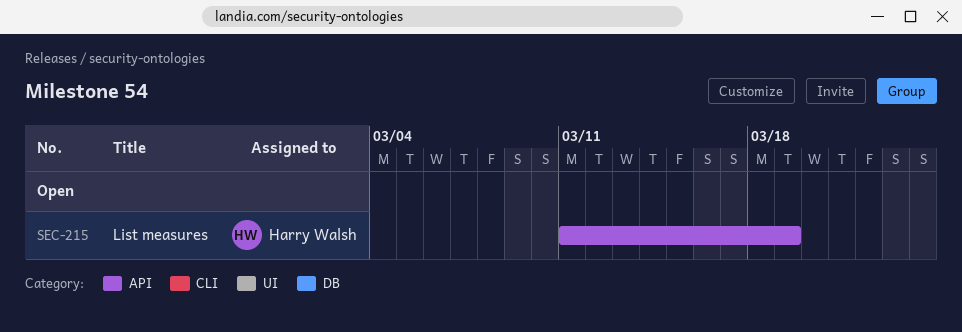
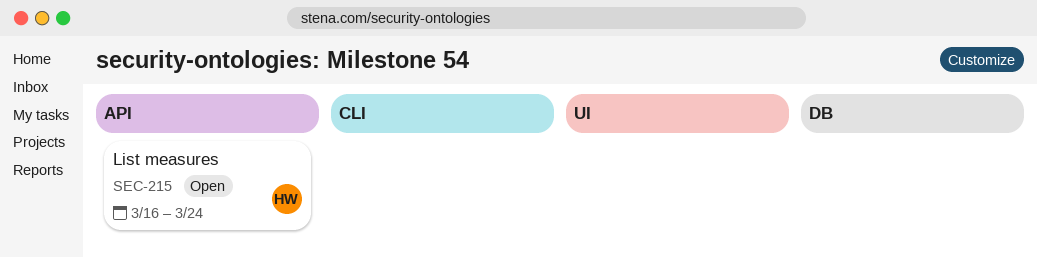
SEC-215, start: Mar 11 -> Mar 16
SEC-215, due: Mar 19 -> Mar 24

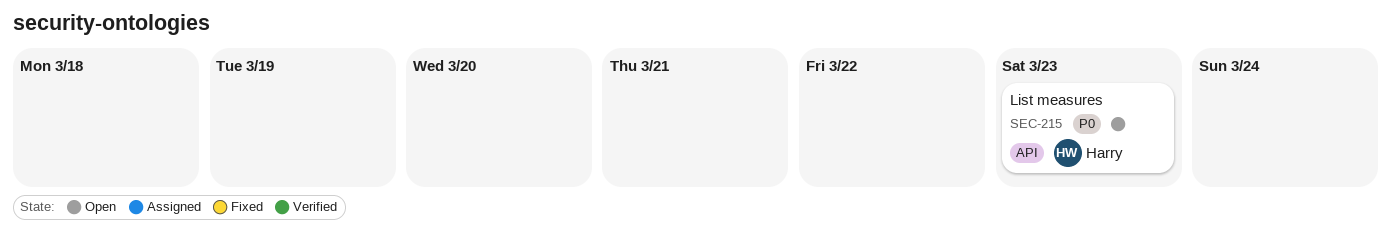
SEC-215, due: Mar 24 -> Mar 23

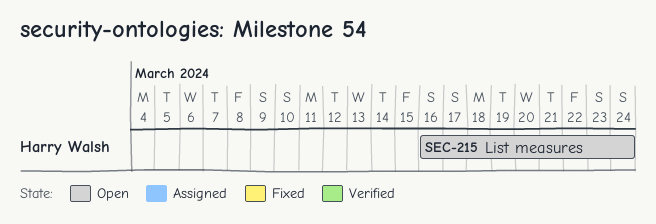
SEC-215, due: Mar 23 -> Mar 24

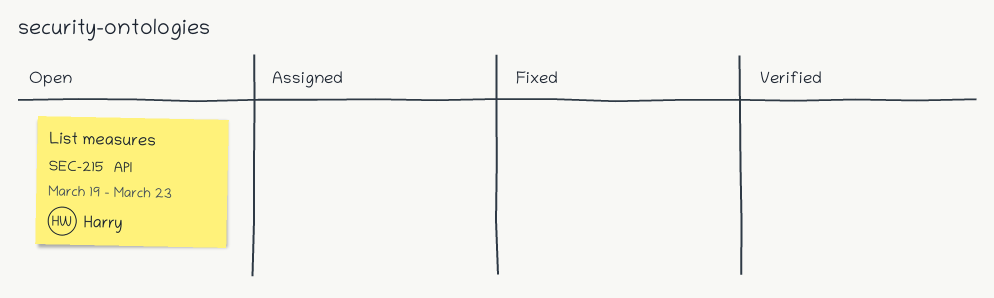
SEC-215, start: Mar 16 -> Mar 19
SEC-215, due: Mar 24 -> Mar 23

